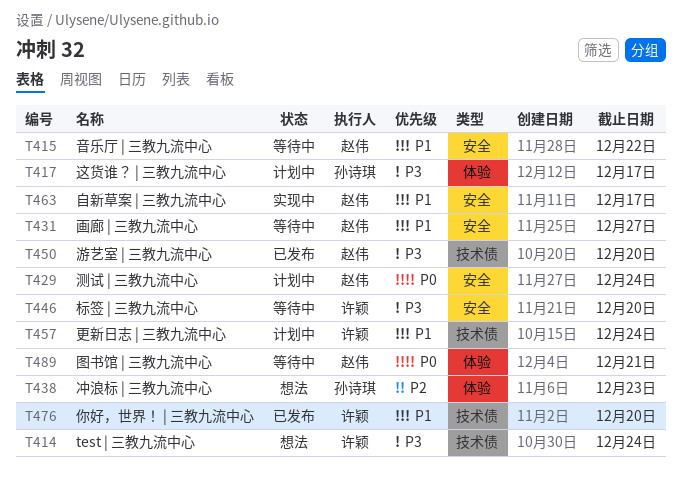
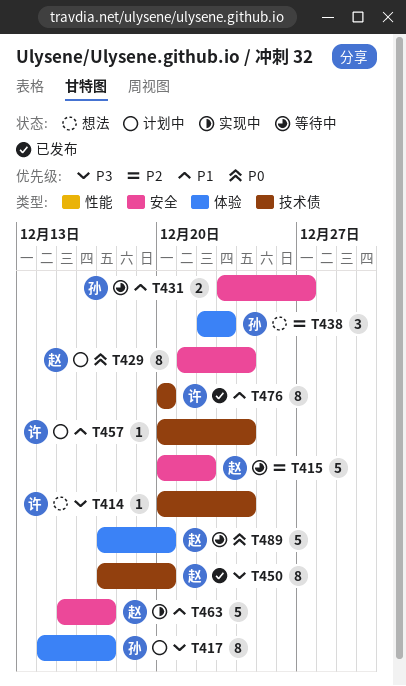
T415, priority: P1 -> P2
T431, owner: 赵伟 -> 孙诗琪
T446: present -> none
T489, due: Dec 21 -> Dec 20

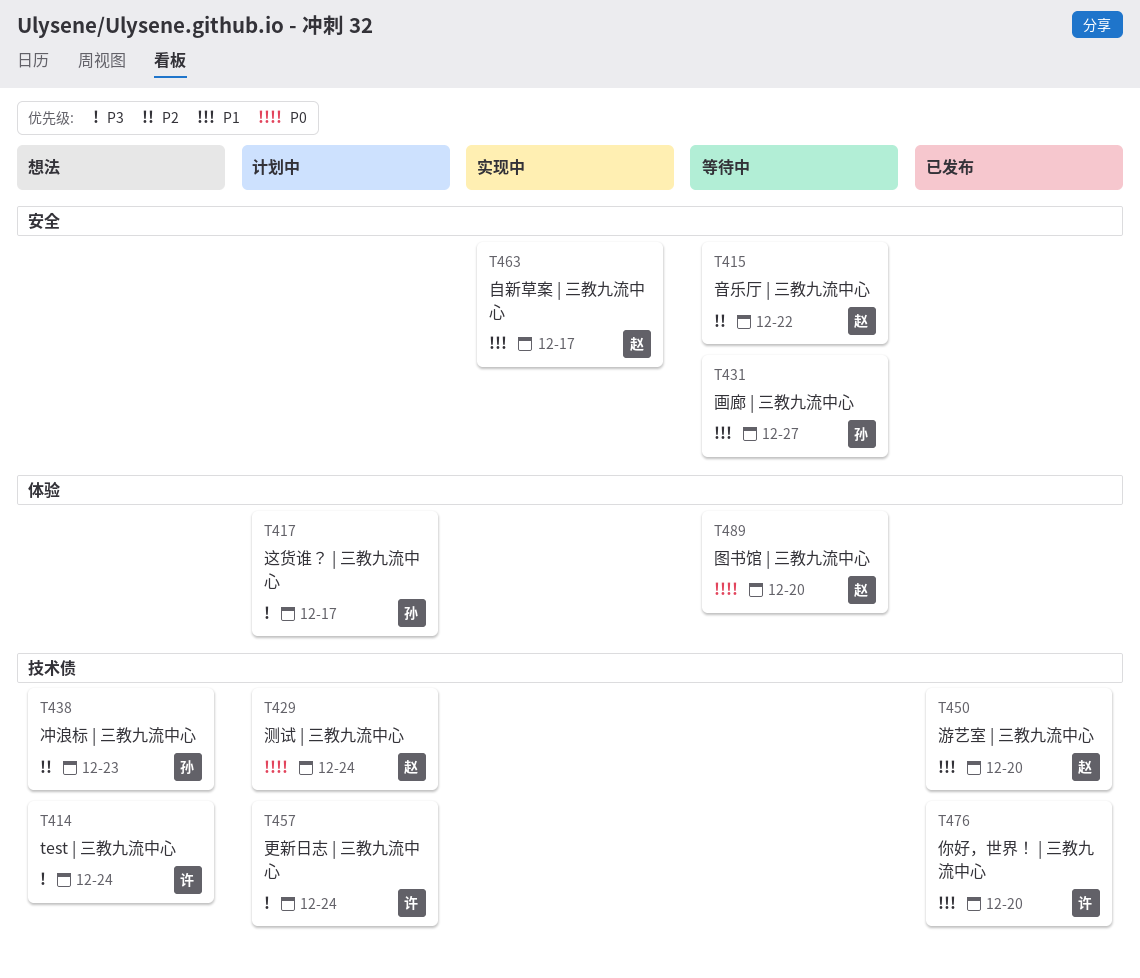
T429, label: 安全 -> 技术债
T438, label: 体验 -> 技术债
T450, priority: P3 -> P1
T457, priority: P1 -> P3

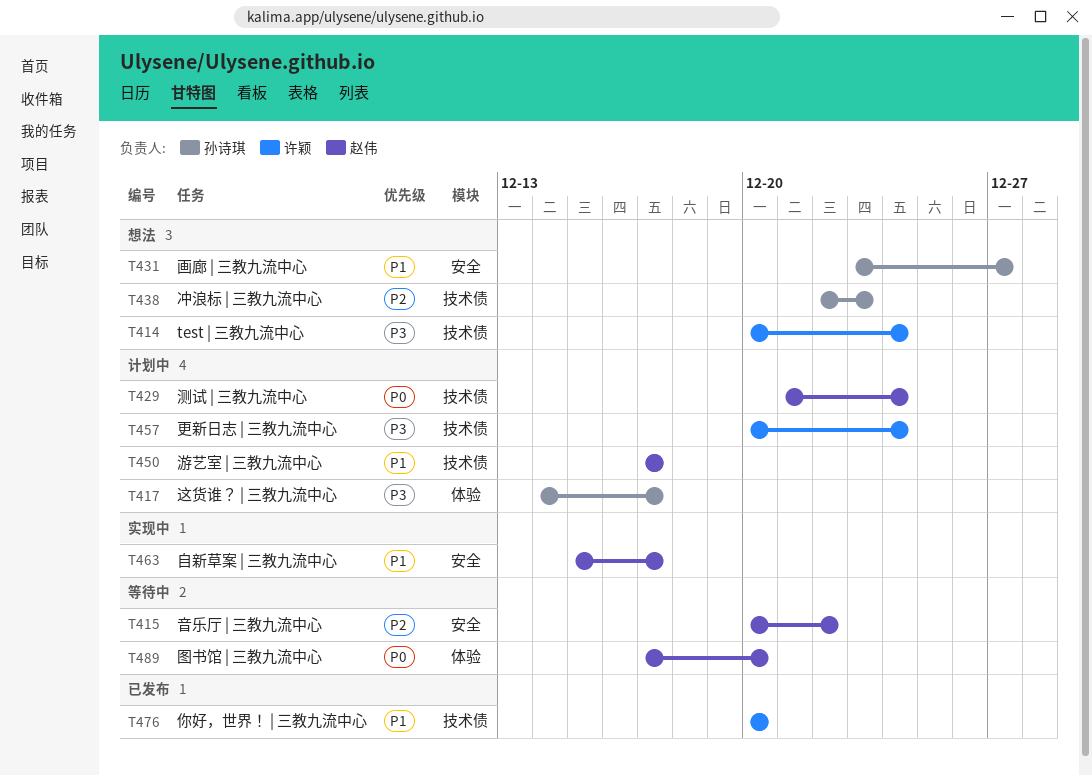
T431, status: 等待中 -> 想法
T450, status: 已发布 -> 计划中
T450, due: Dec 20 -> Dec 17

